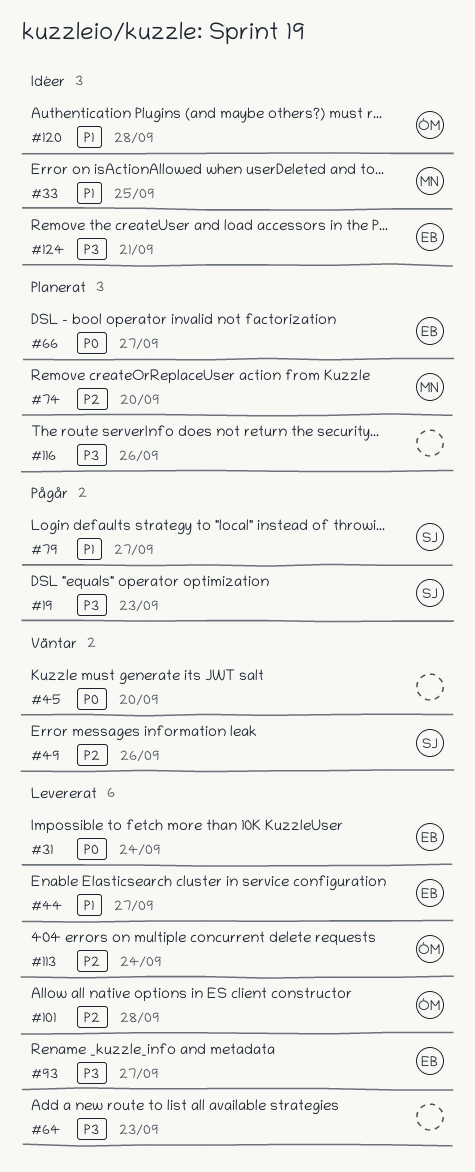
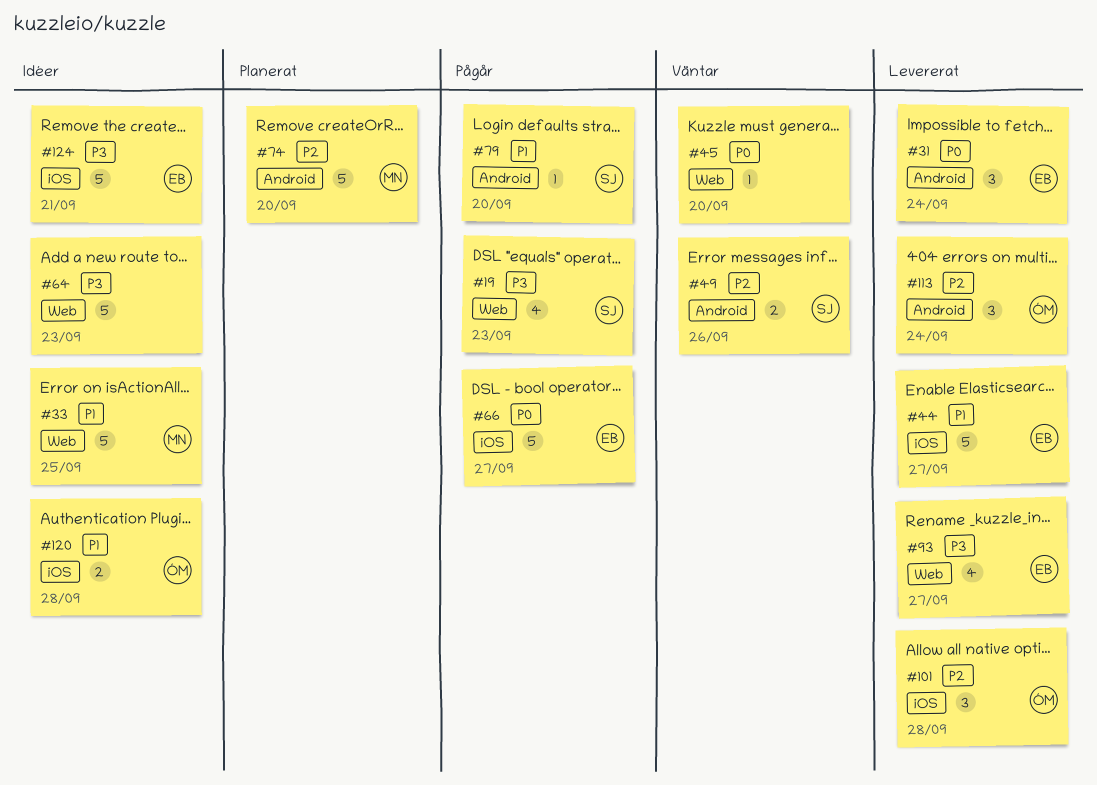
#64, status: Levererat -> Idéer
#66, status: Planerat -> Pågår
#79, due: Sep 27 -> Sep 20
#116: present -> none

